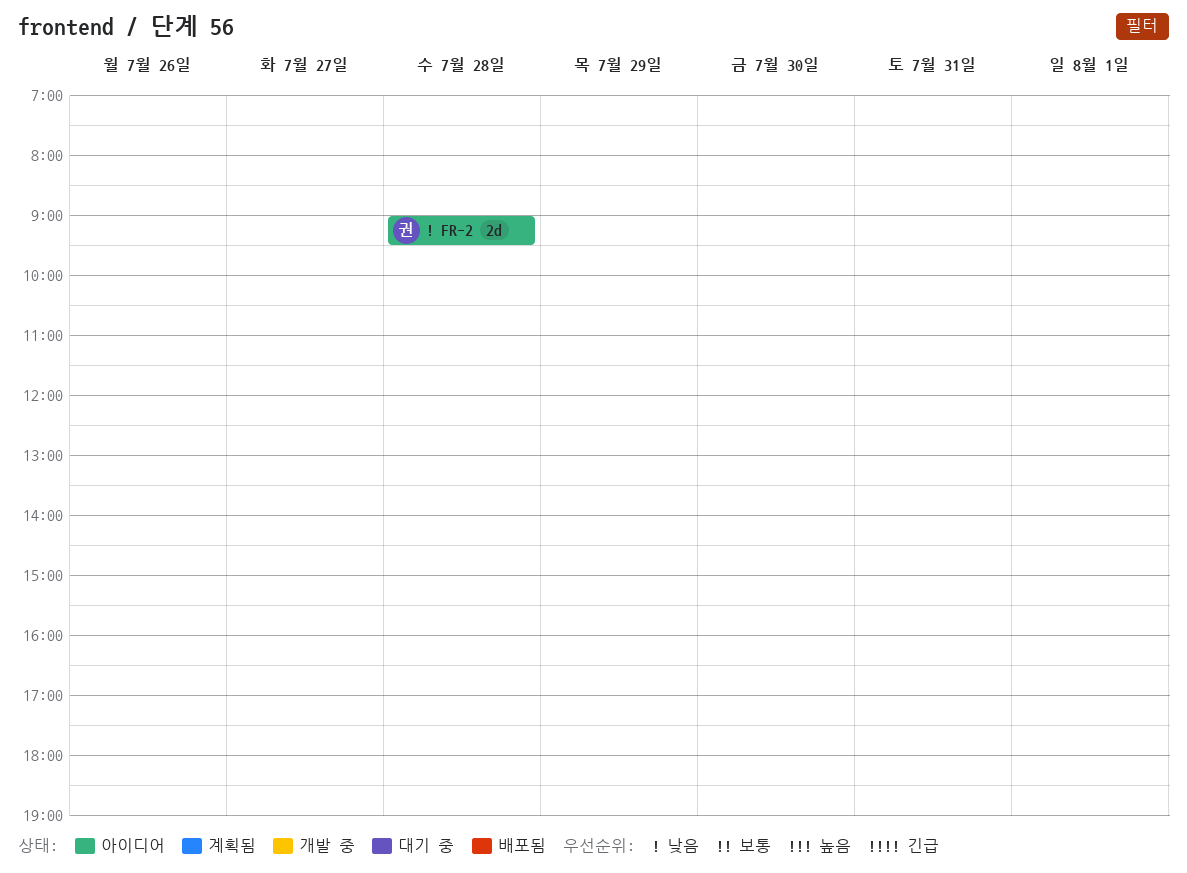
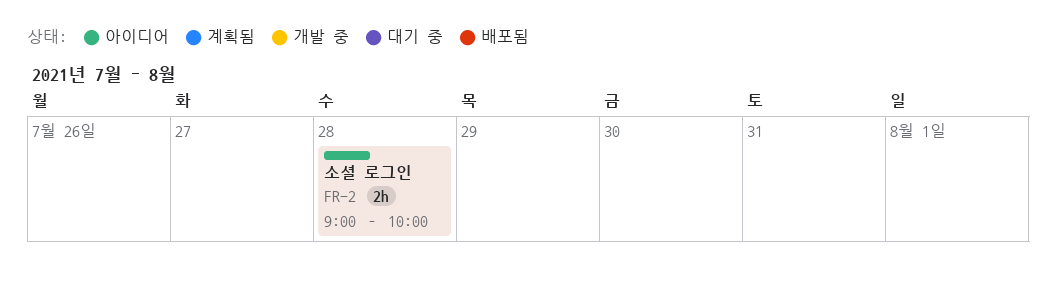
FR-2, estimate: 2d -> 2h
FR-2, ends: 09:30 -> 10:00

